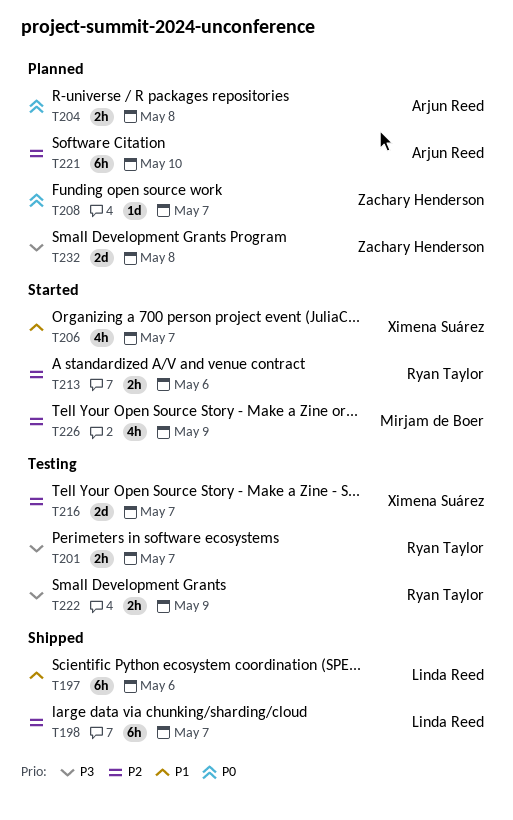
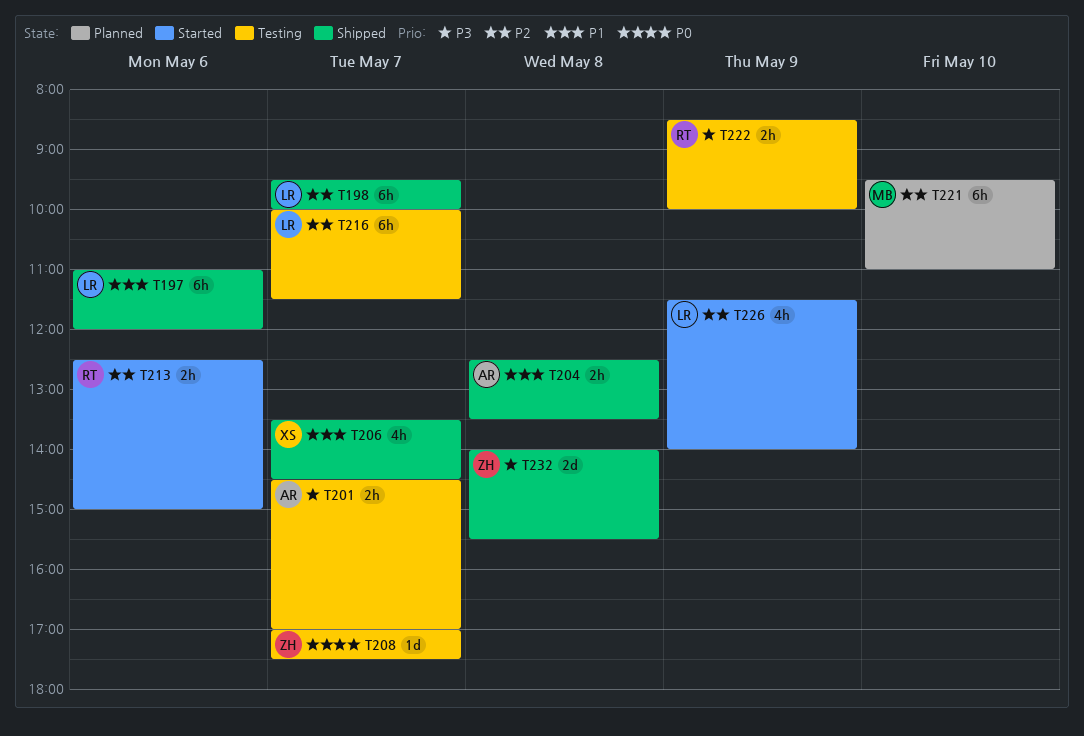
T201, owner: Ryan Taylor -> Arjun Reed
T204, status: Planned -> Shipped
T204, priority: P0 -> P1
T206, status: Started -> Shipped
T208, status: Planned -> Testing
T216, owner: Ximena Suárez -> Linda Reed
T216, estimate: 2d -> 6h
T221, owner: Arjun Reed -> Mirjam de Boer
T226, owner: Mirjam de Boer -> Linda Reed
T232, status: Planned -> Shipped

